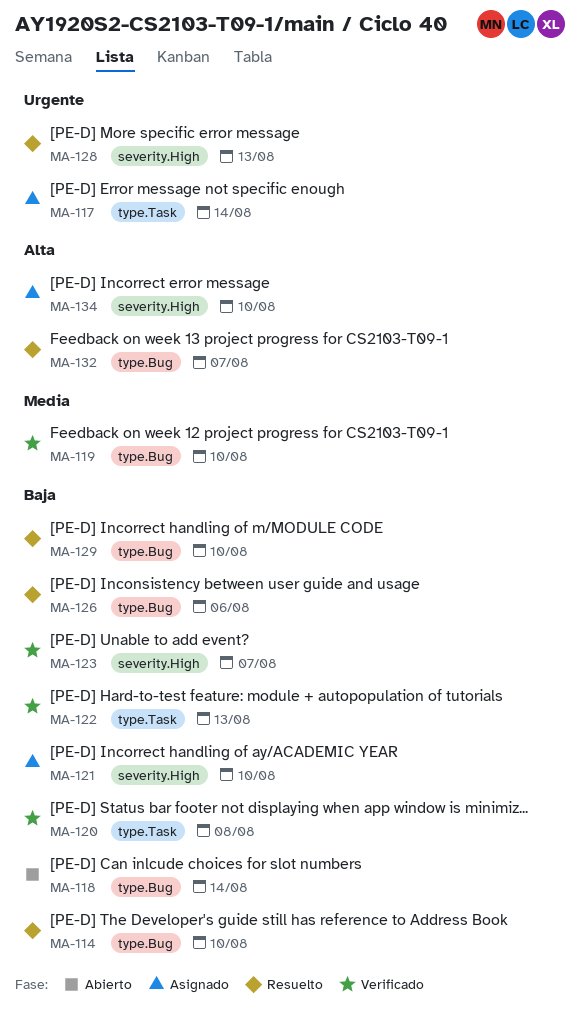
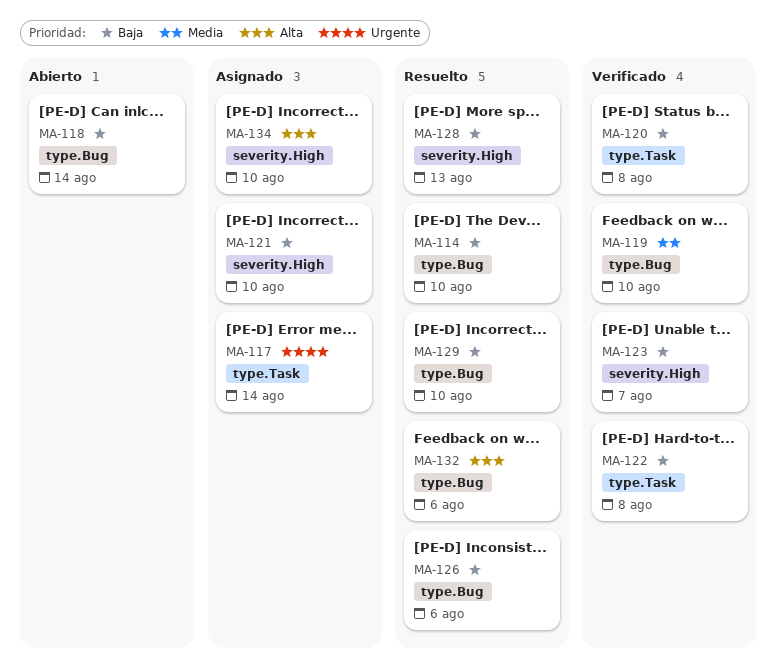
MA-122, due: Aug 13 -> Aug 8
MA-128, priority: Urgente -> Baja
MA-132, due: Aug 7 -> Aug 6

